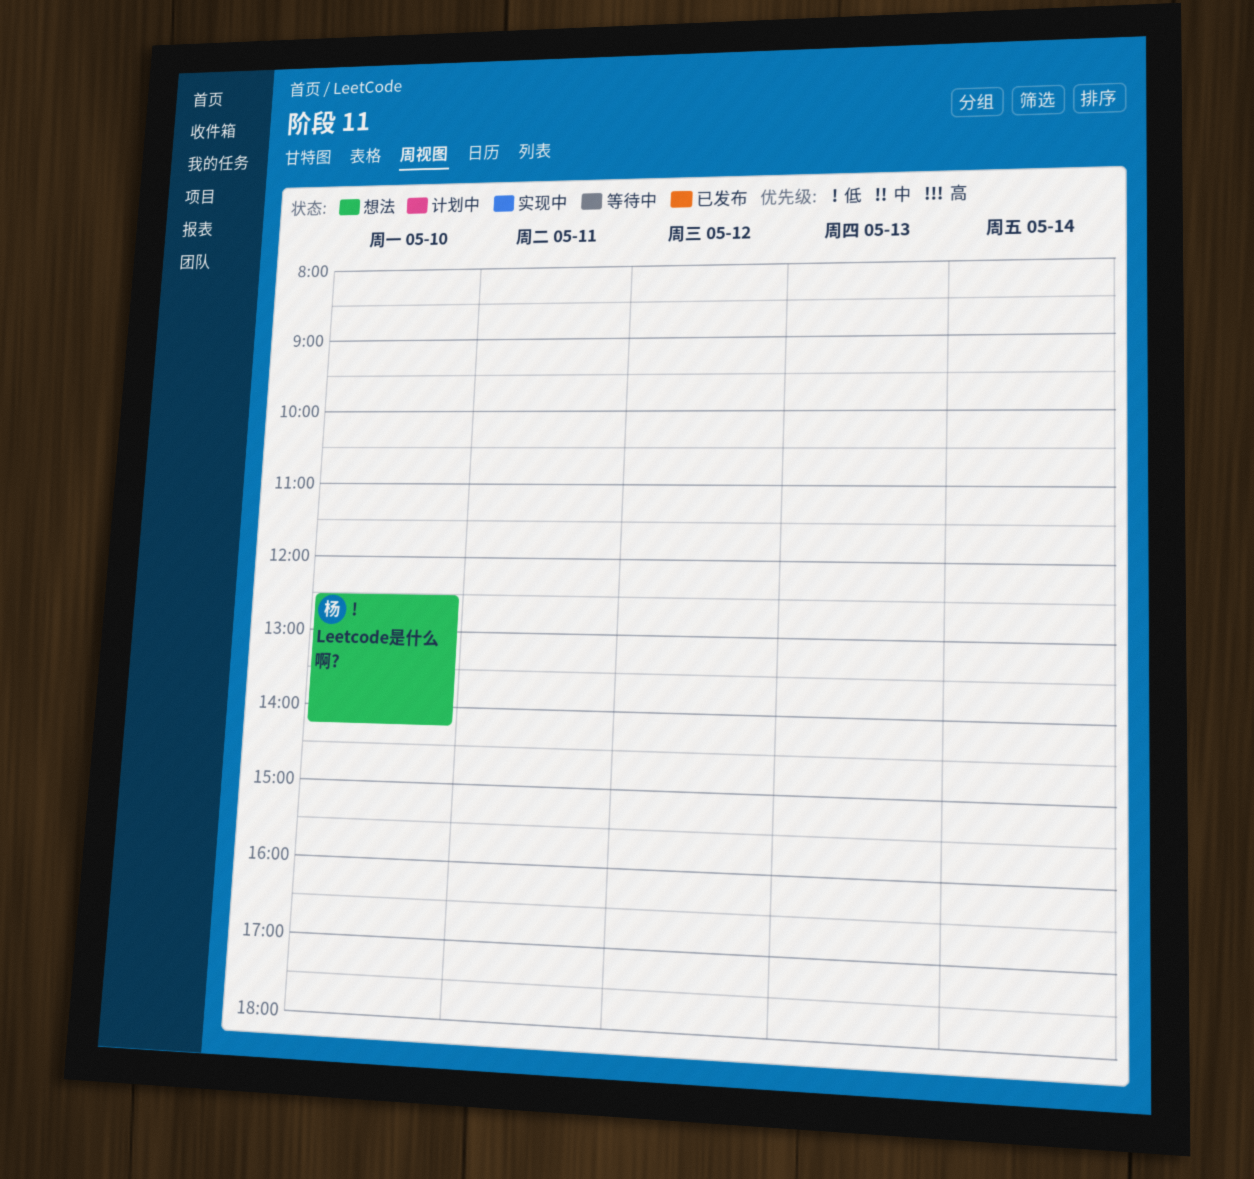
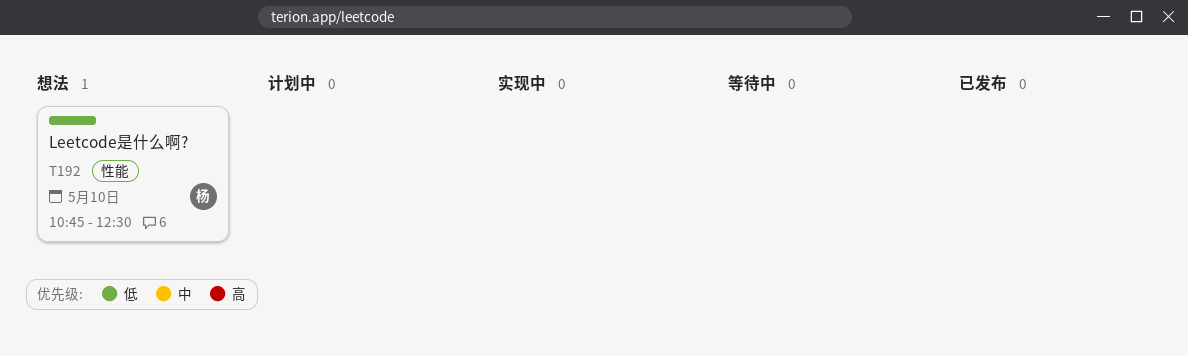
Leetcode是什么啊?, begins: 12:30 -> 10:45
Leetcode是什么啊?, ends: 14:15 -> 12:30

